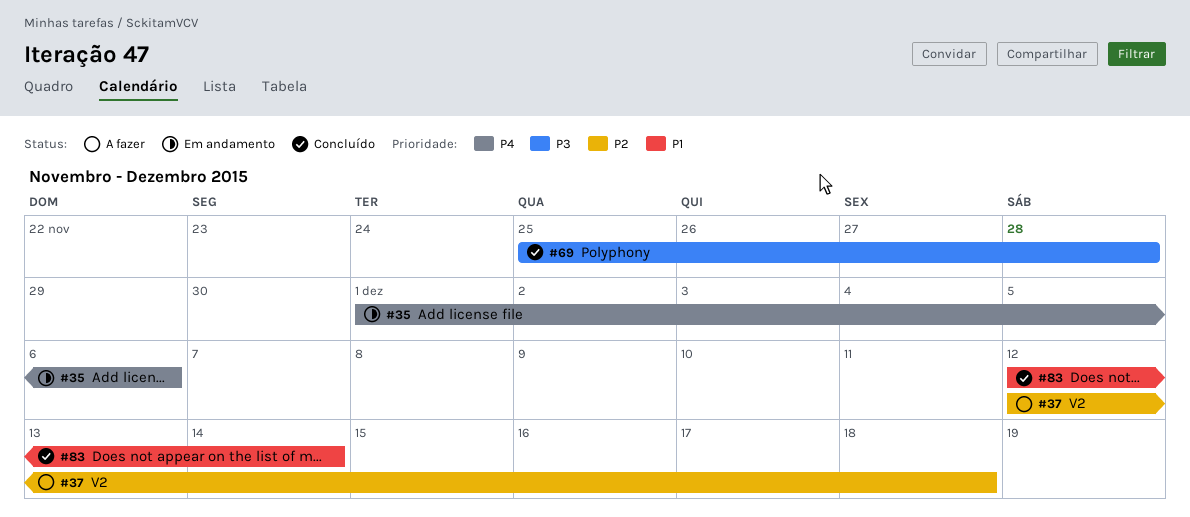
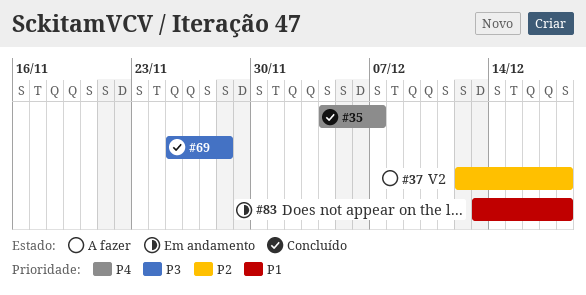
#35, status: Em andamento -> Concluído
#35, start: Dec 1 -> Dec 4
#35, due: Dec 6 -> Dec 7
#83, status: Concluído -> Em andamento
#83, start: Dec 12 -> Dec 13
#83, due: Dec 14 -> Dec 18

